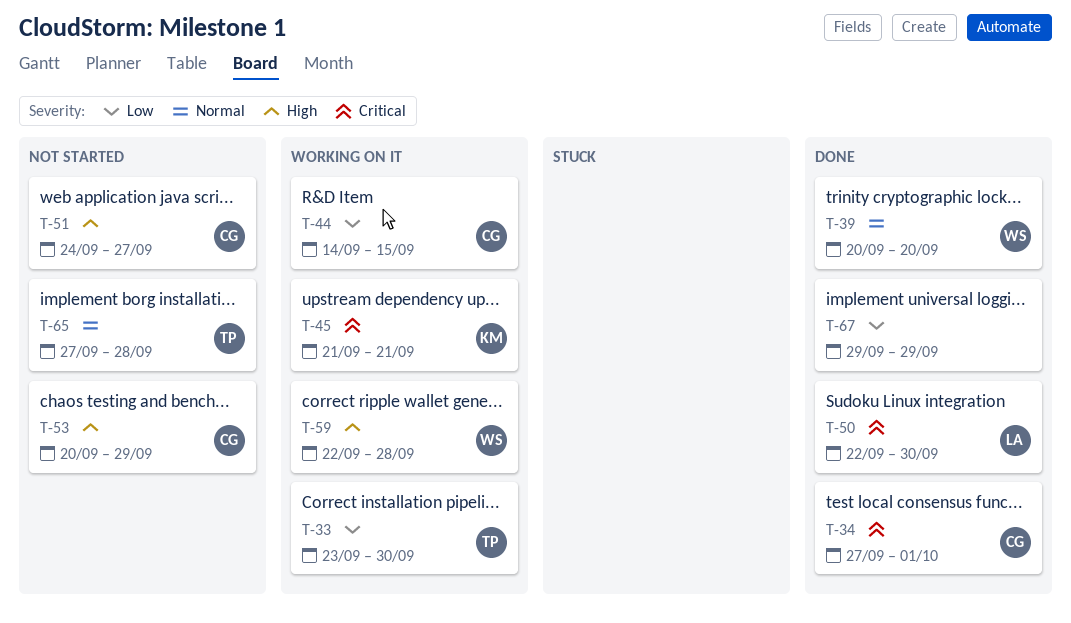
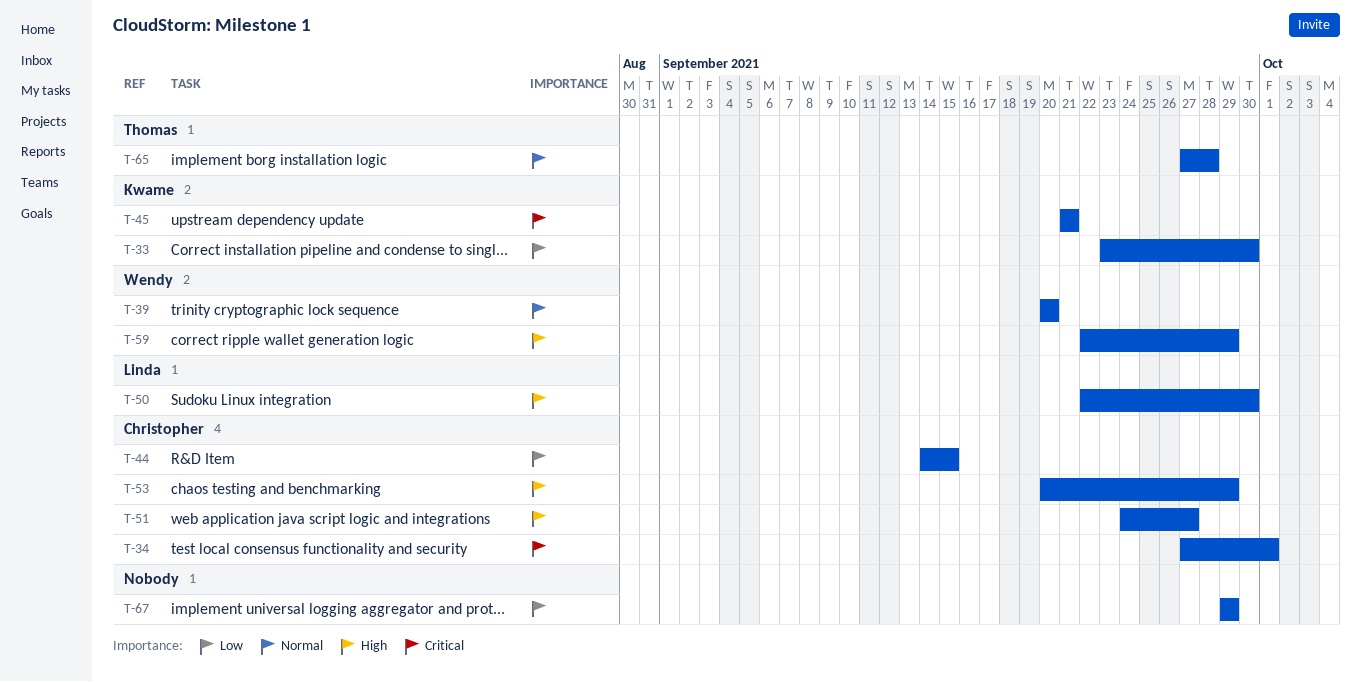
T-33, owner: Thomas -> Kwame
T-50, priority: Critical -> High
T-59, due: Sep 28 -> Sep 29

